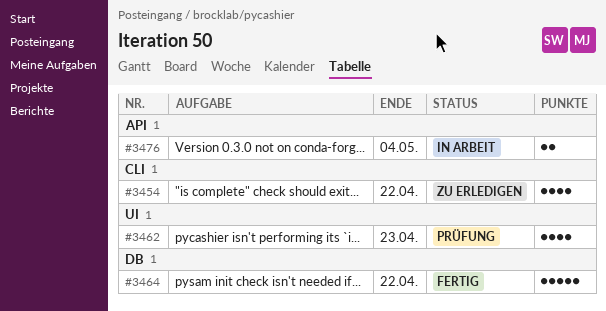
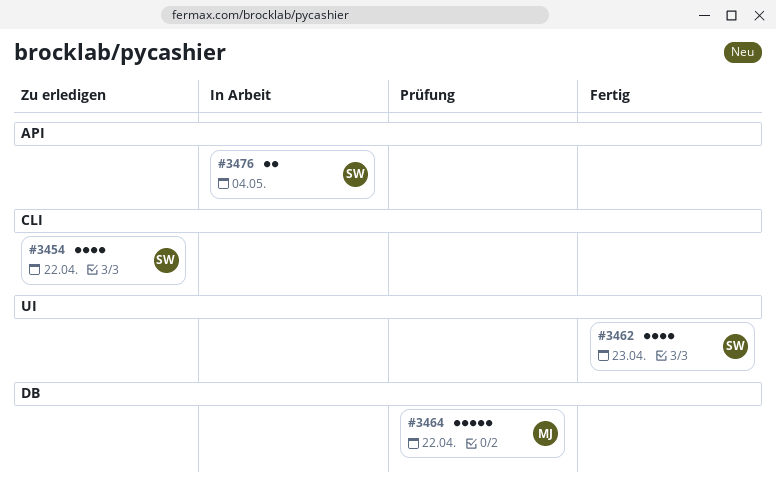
#3462, status: Prüfung -> Fertig
#3464, status: Fertig -> Prüfung

